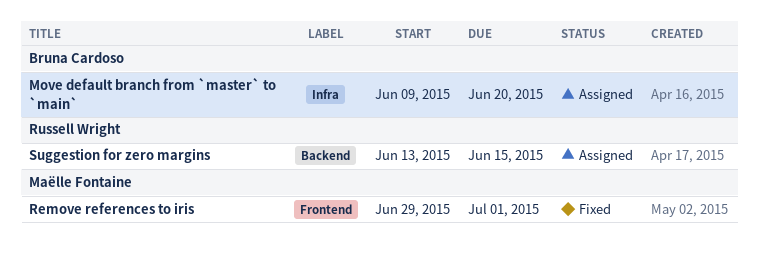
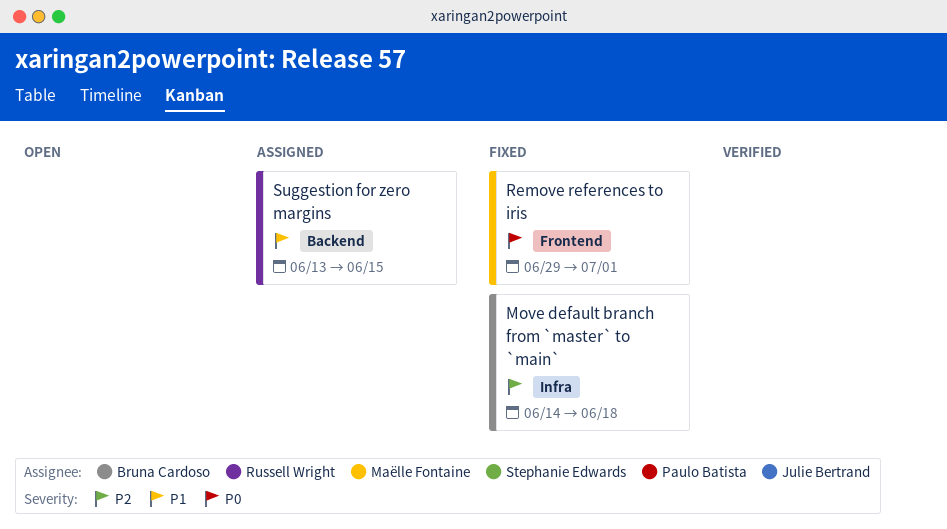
Move default branch from `master` to `main`, status: Assigned -> Fixed
Move default branch from `master` to `main`, start: Jun 9 -> Jun 14
Move default branch from `master` to `main`, due: Jun 20 -> Jun 18

